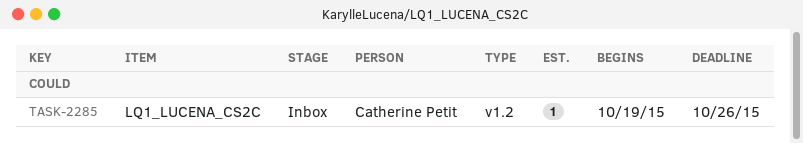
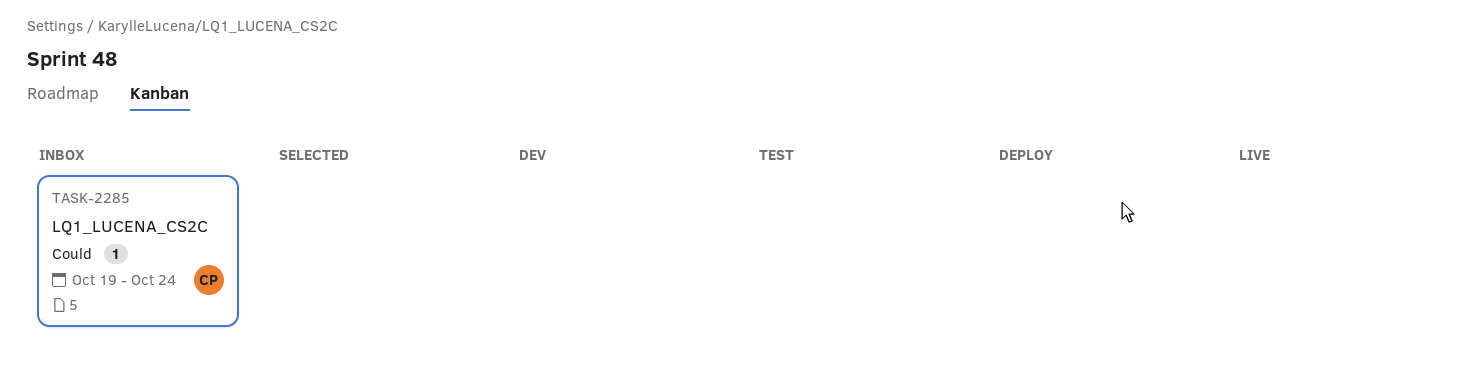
TASK-2285, due: Oct 26 -> Oct 24

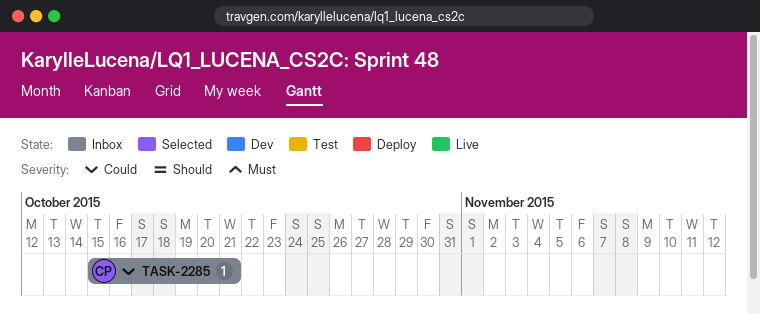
TASK-2285, start: Oct 19 -> Oct 15
TASK-2285, due: Oct 24 -> Oct 21

